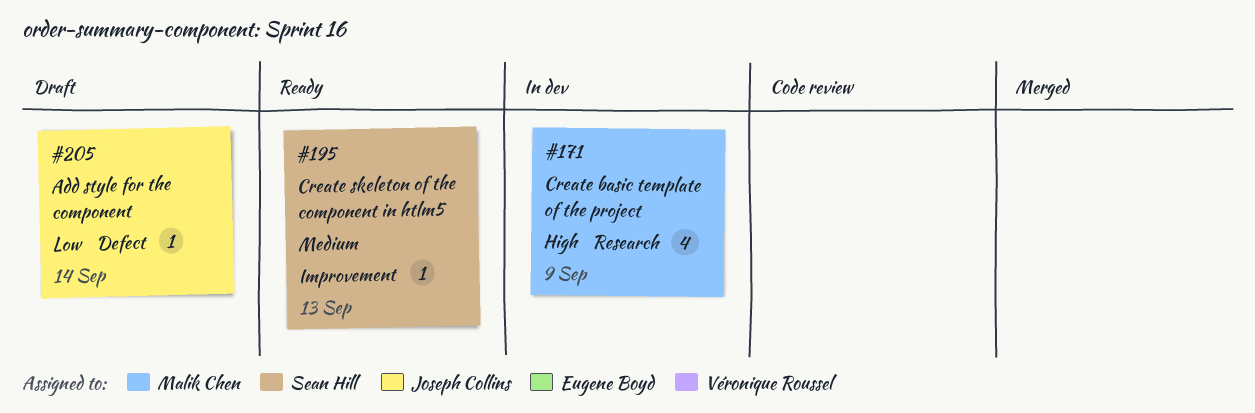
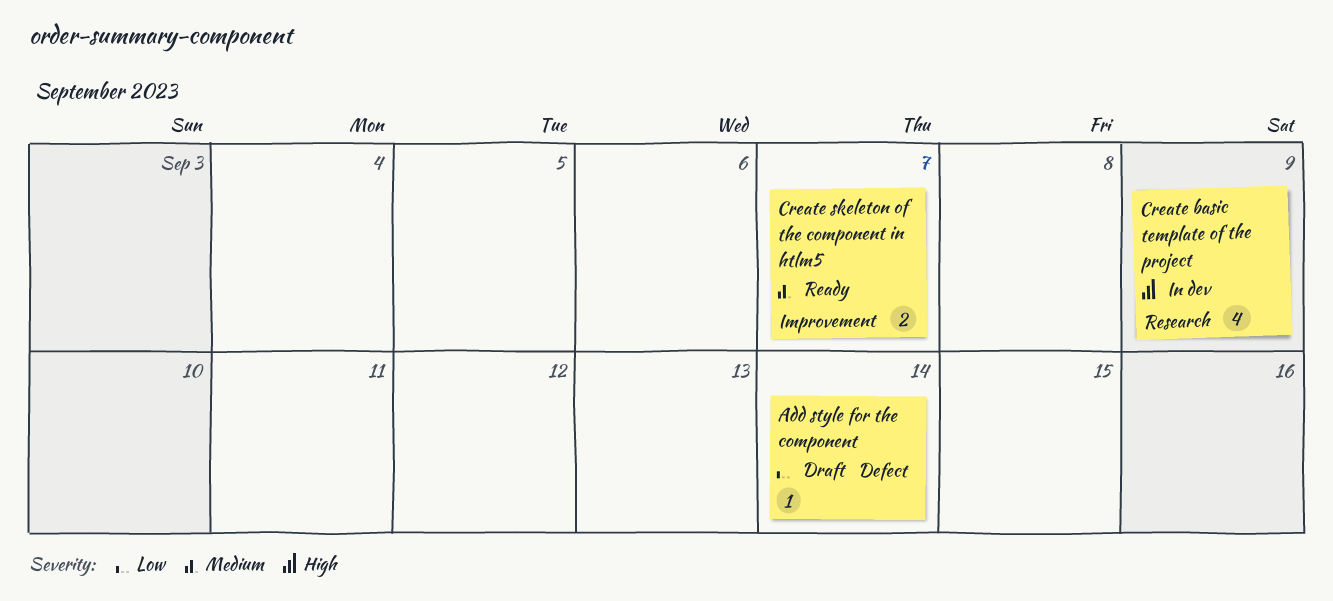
Create skeleton of the component in htlm5, estimate: 1 -> 2
Create skeleton of the component in htlm5, due: Sep 13 -> Sep 7

